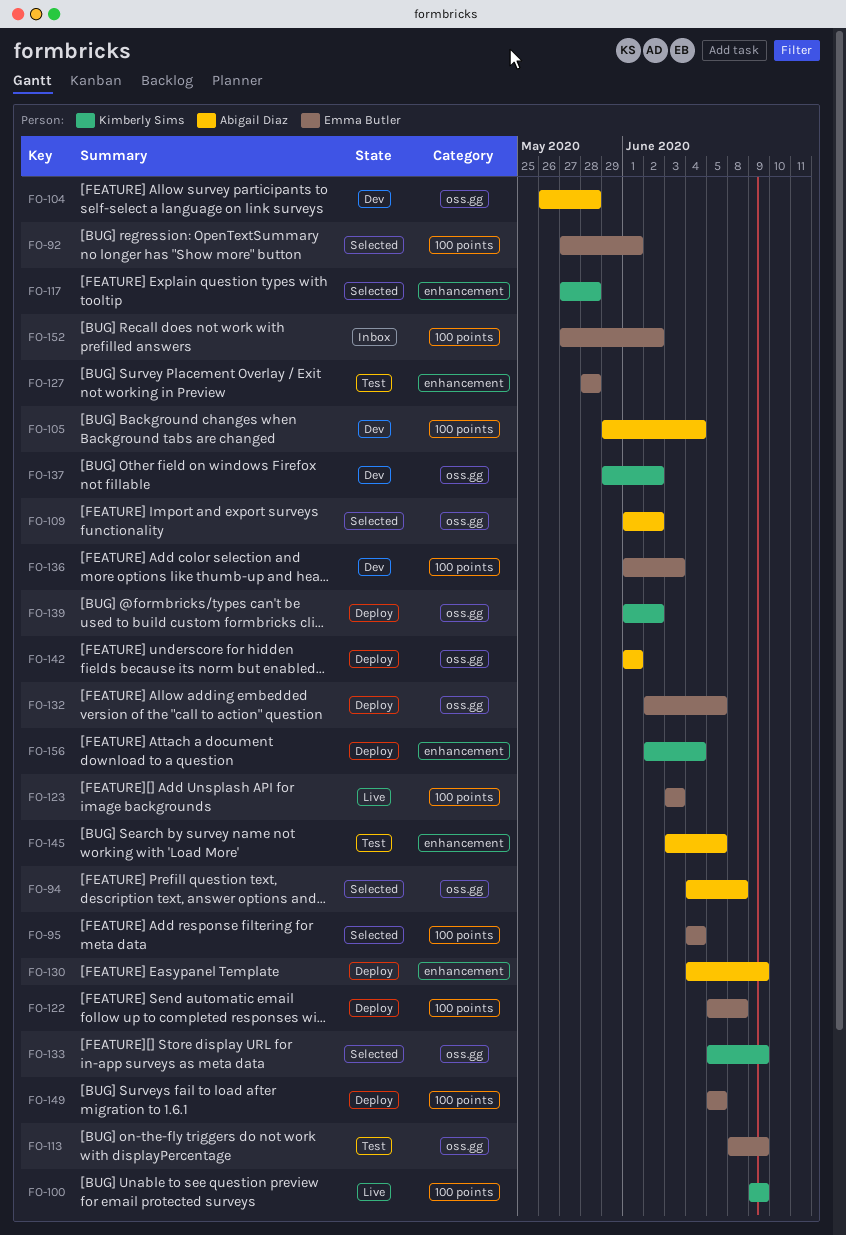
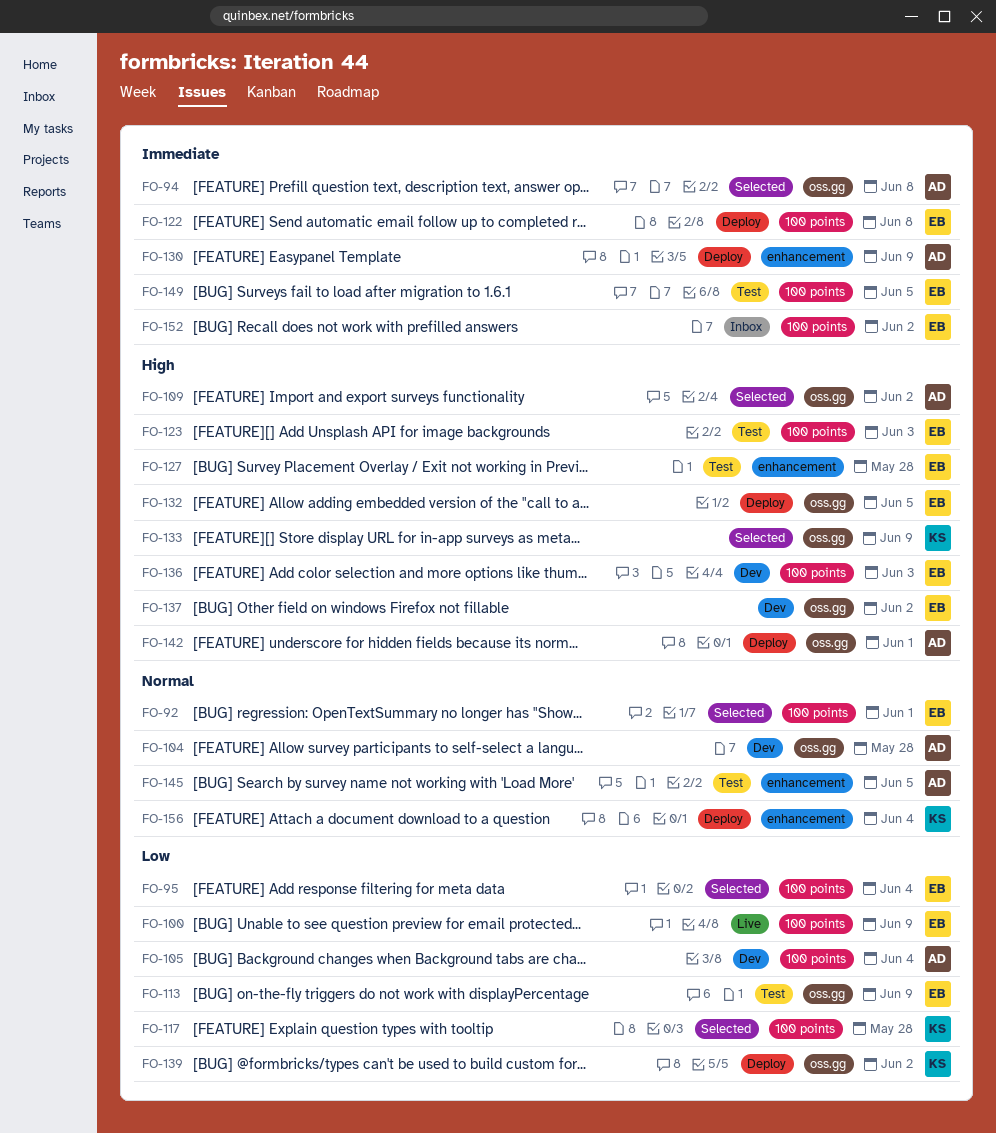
FO-100, owner: Kimberly Sims -> Emma Butler
FO-117, label: enhancement -> 100 points
FO-123, status: Live -> Test
FO-137, owner: Kimberly Sims -> Emma Butler
FO-149, status: Deploy -> Test

